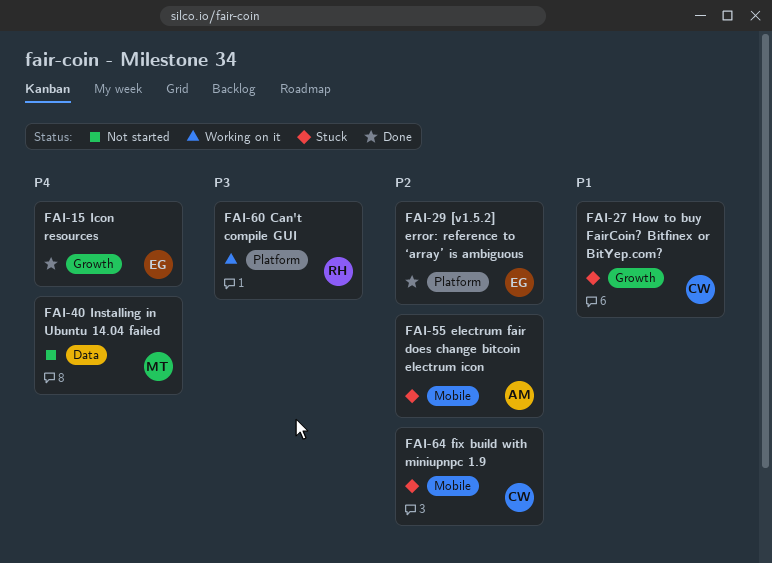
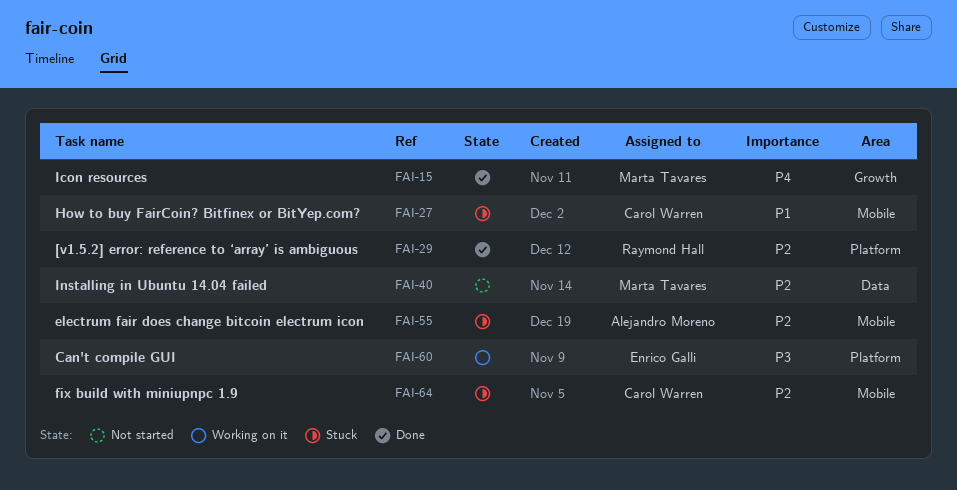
FAI-15, owner: Enrico Galli -> Marta Tavares
FAI-27, label: Growth -> Mobile
FAI-29, owner: Enrico Galli -> Raymond Hall
FAI-40, priority: P4 -> P2
FAI-60, owner: Raymond Hall -> Enrico Galli

